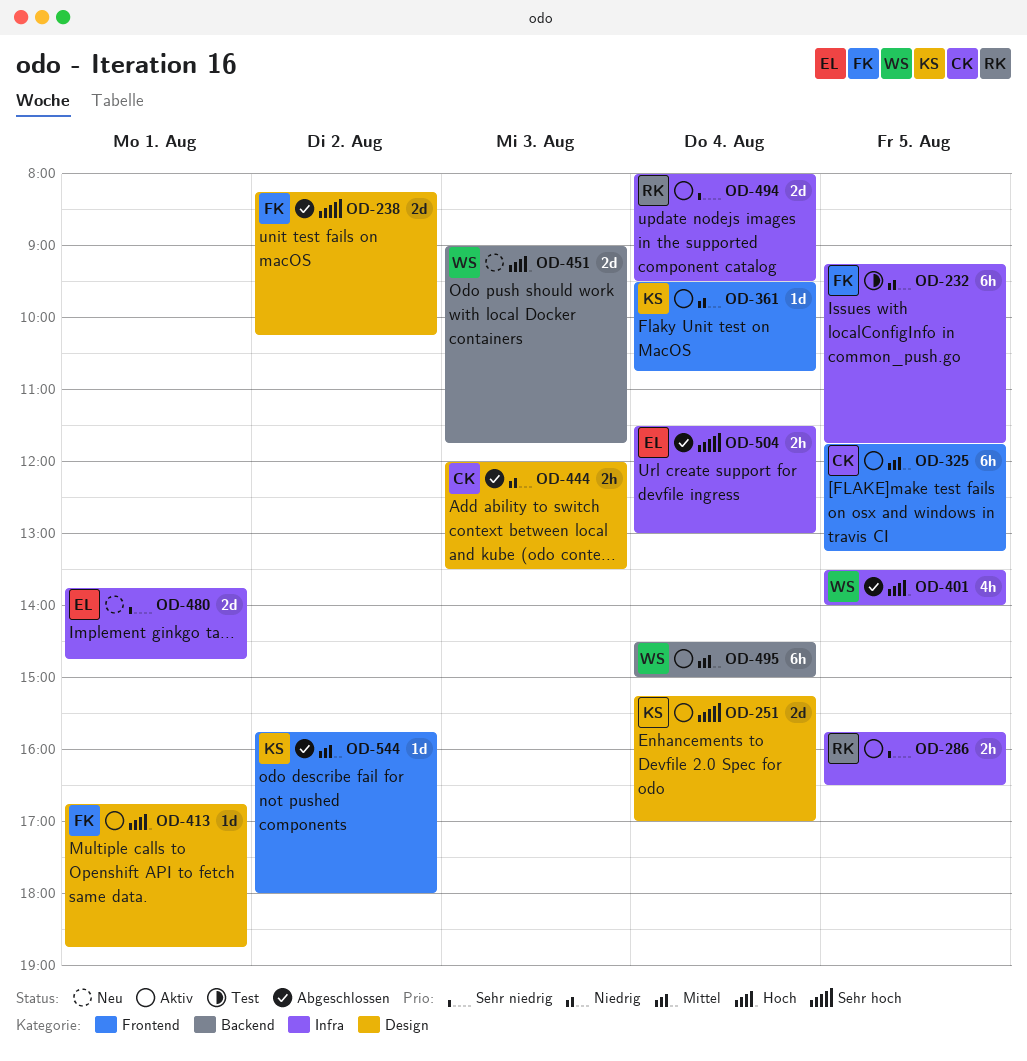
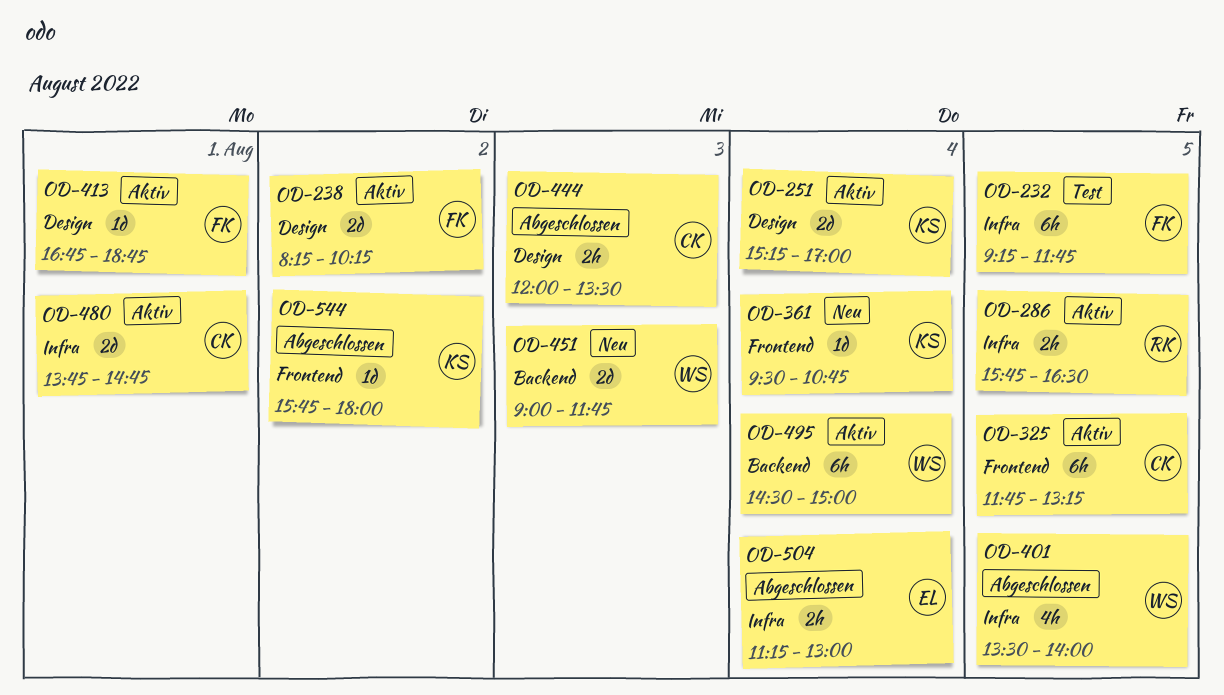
OD-238, status: Abgeschlossen -> Aktiv
OD-361, status: Aktiv -> Neu
OD-480, status: Neu -> Aktiv
OD-480, owner: EL -> CK
OD-494: present -> none
OD-504, begins: 11:30 -> 11:15

